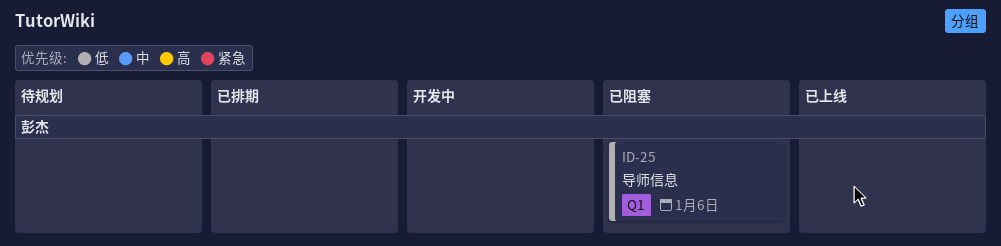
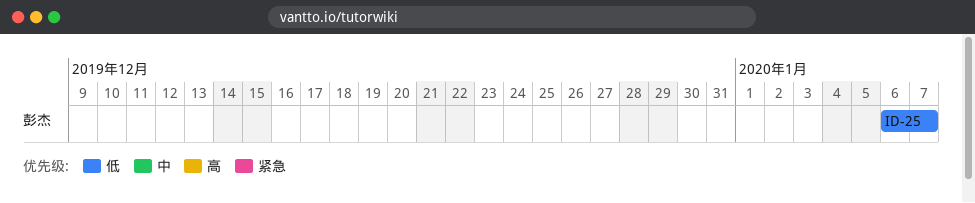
ID-25, due: Jan 6 -> Jan 7

